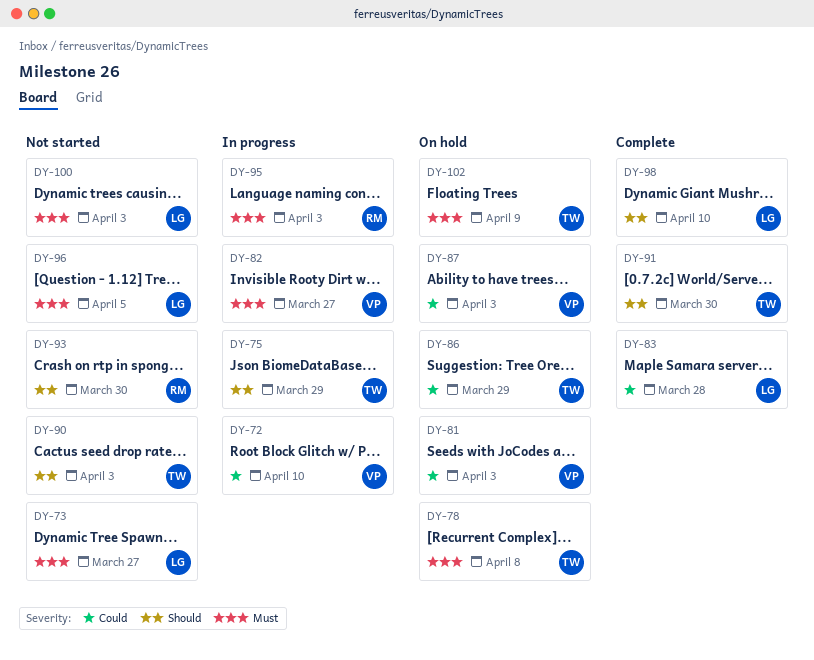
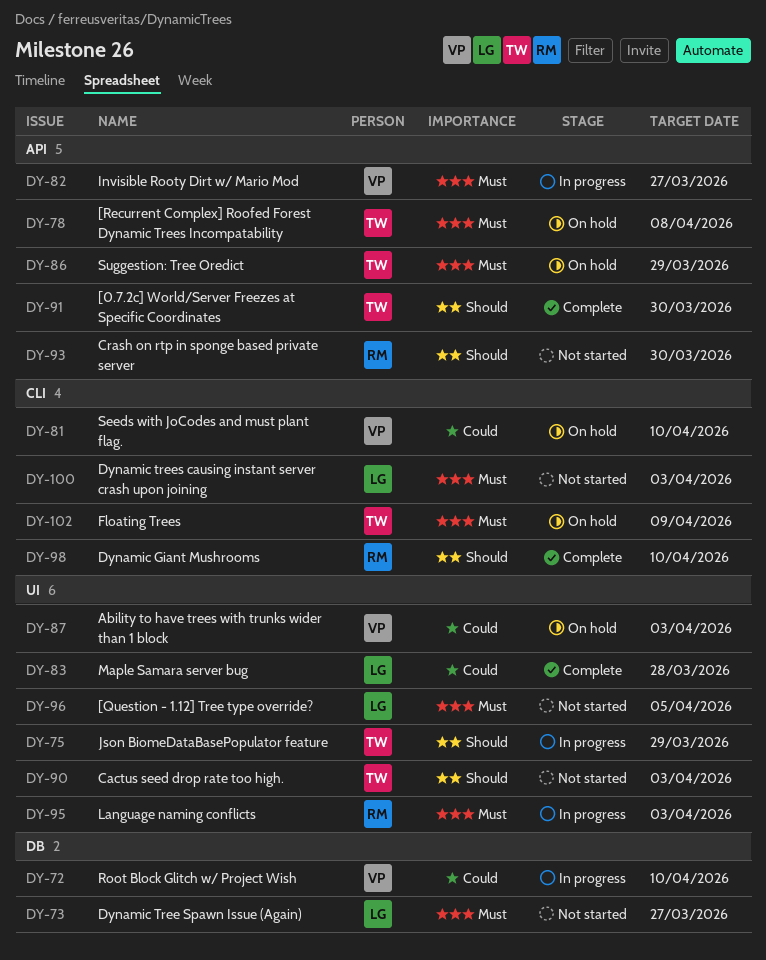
DY-81, due: Apr 3 -> Apr 10
DY-86, priority: Could -> Must
DY-98, owner: LG -> RM

